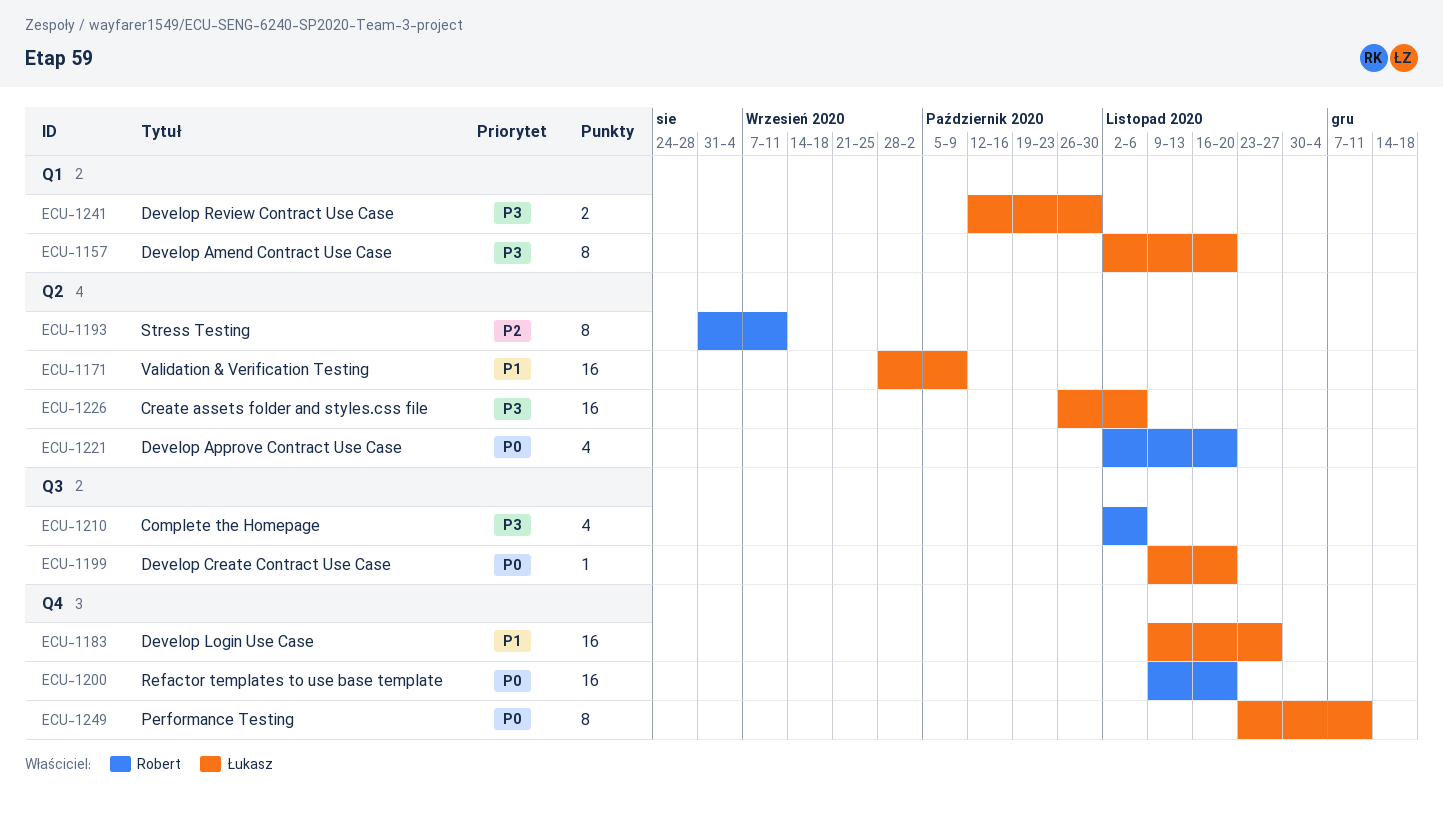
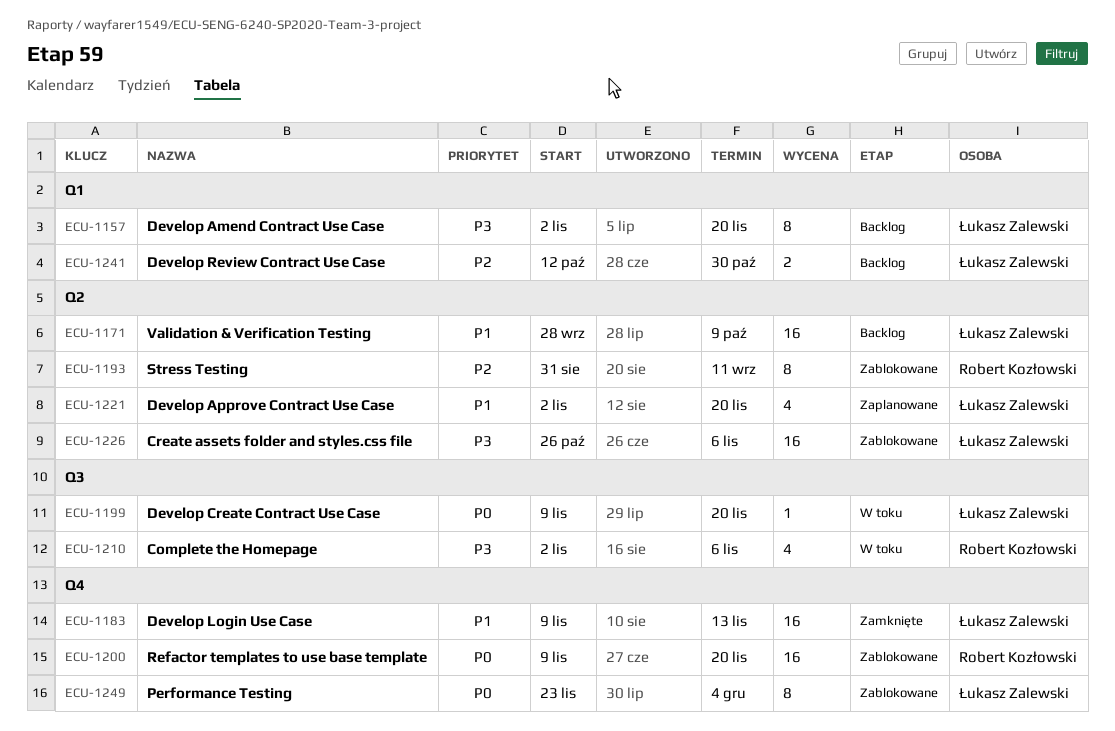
ECU-1183, due: Nov 27 -> Nov 13
ECU-1221, owner: Robert Kozłowski -> Łukasz Zalewski
ECU-1221, priority: P0 -> P1
ECU-1241, priority: P3 -> P2
ECU-1249, due: Dec 11 -> Dec 4

